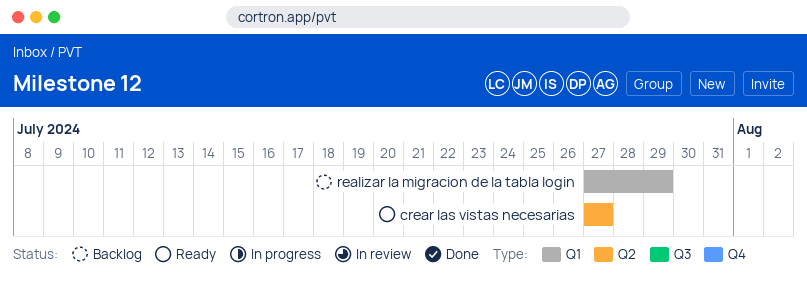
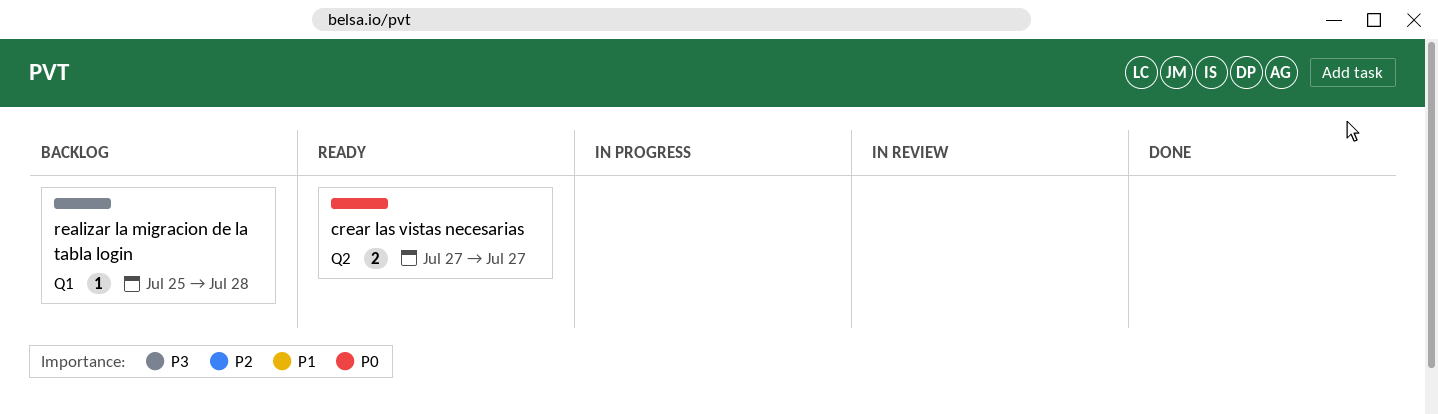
realizar la migracion de la tabla login, start: Jul 27 -> Jul 25
realizar la migracion de la tabla login, due: Jul 29 -> Jul 28

